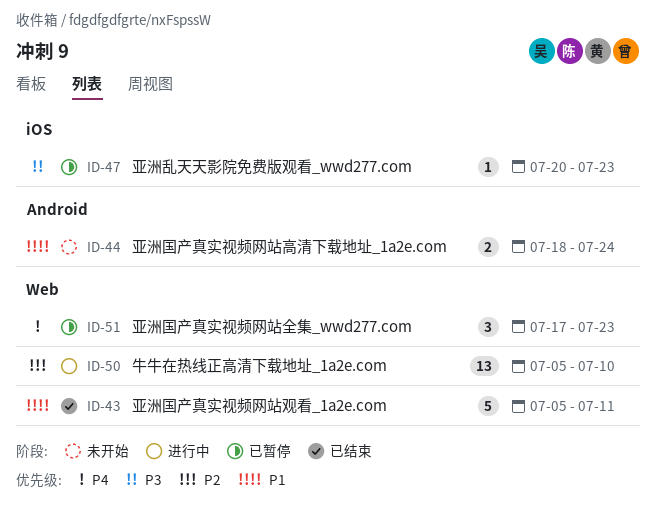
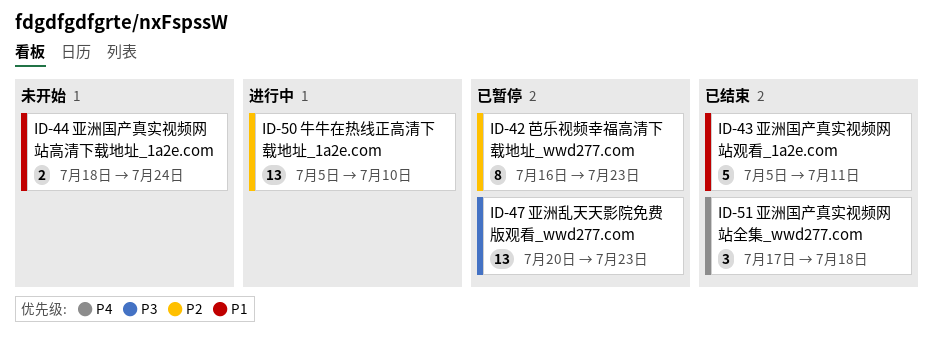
ID-42: none -> present
ID-47, estimate: 1 -> 13
ID-51, status: 已暂停 -> 已结束
ID-51, due: Jul 23 -> Jul 18

